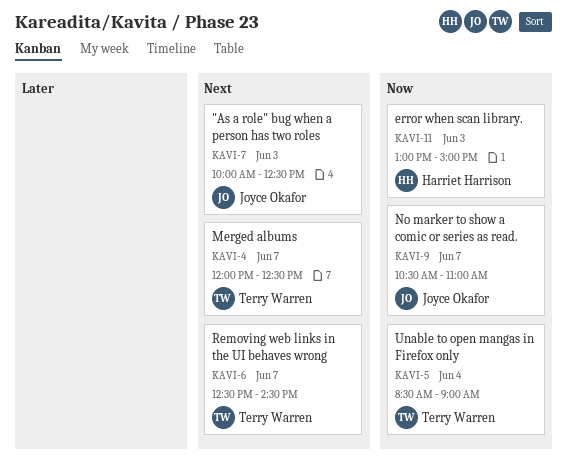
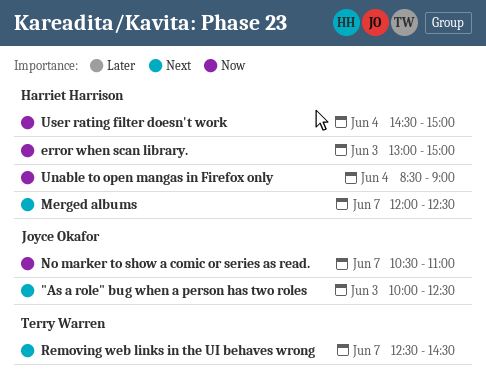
Merged albums, owner: Terry Warren -> Harriet Harrison
Unable to open mangas in Firefox only, owner: Terry Warren -> Harriet Harrison
User rating filter doesn't work: none -> present

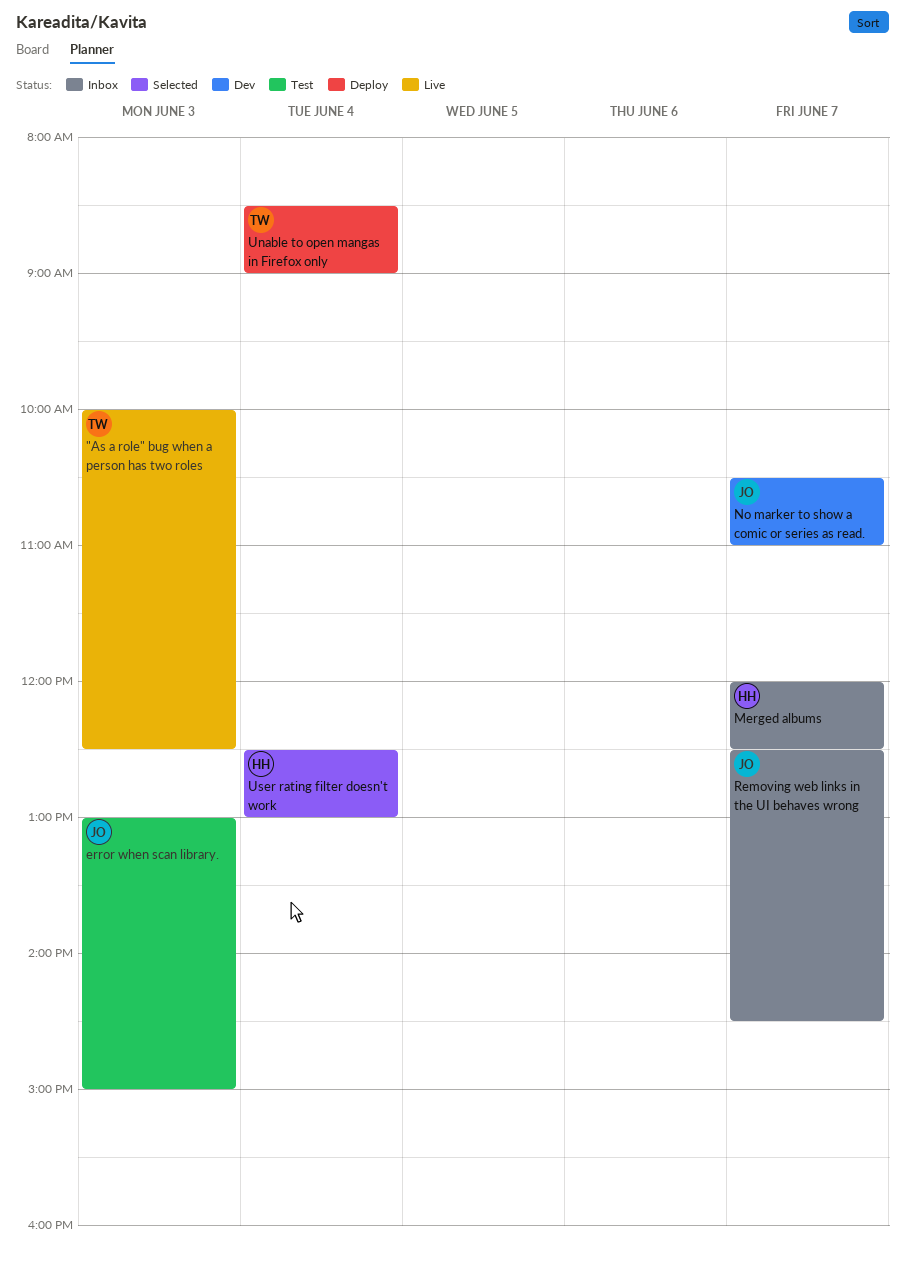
"As a role" bug when a person has two roles, owner: Joyce Okafor -> Terry Warren
error when scan library., owner: Harriet Harrison -> Joyce Okafor
Removing web links in the UI behaves wrong, owner: Terry Warren -> Joyce Okafor
Unable to open mangas in Firefox only, owner: Harriet Harrison -> Terry Warren
User rating filter doesn't work, begins: 14:30 -> 12:30
User rating filter doesn't work, ends: 15:00 -> 13:00

